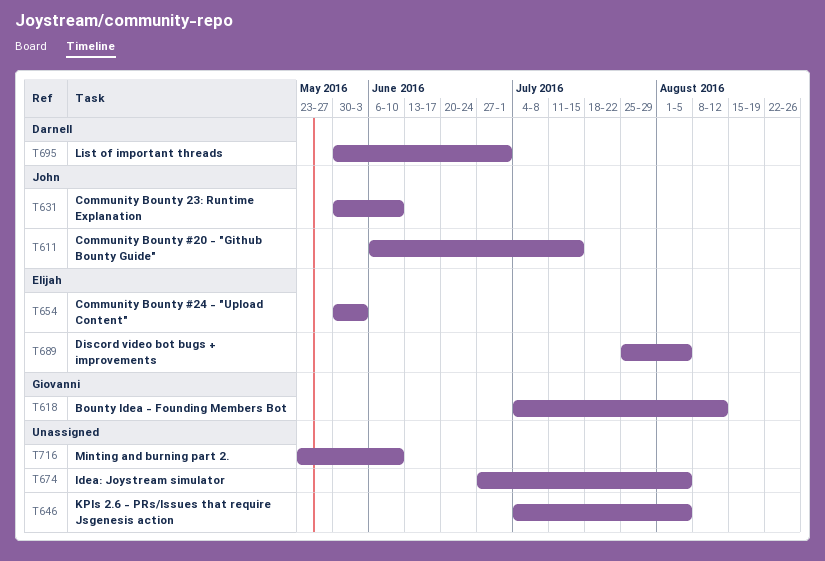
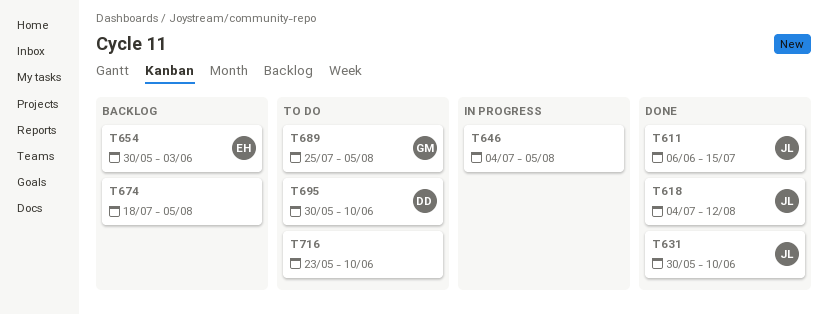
T618, owner: Giovanni -> John
T674, start: Jun 27 -> Jul 18
T689, owner: Elijah -> Giovanni
T695, due: Jul 1 -> Jun 10

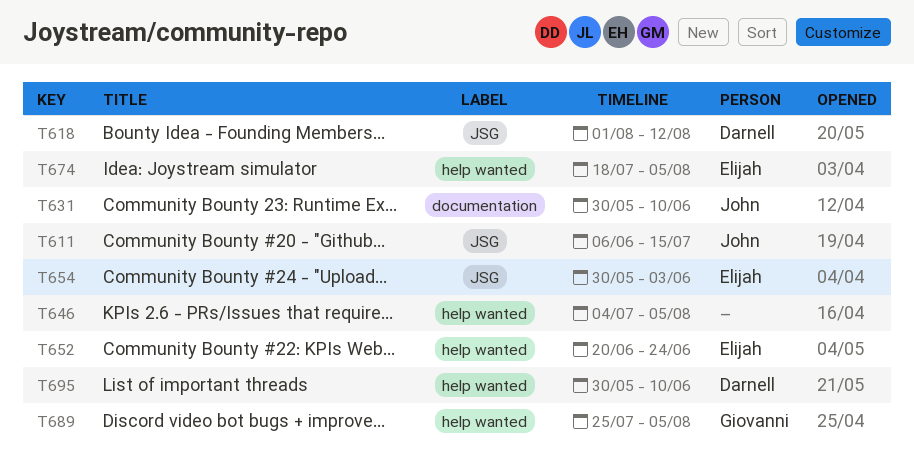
T618, owner: John -> Darnell
T618, start: Jul 4 -> Aug 1
T652: none -> present
T674, owner: none -> Elijah
T716: present -> none

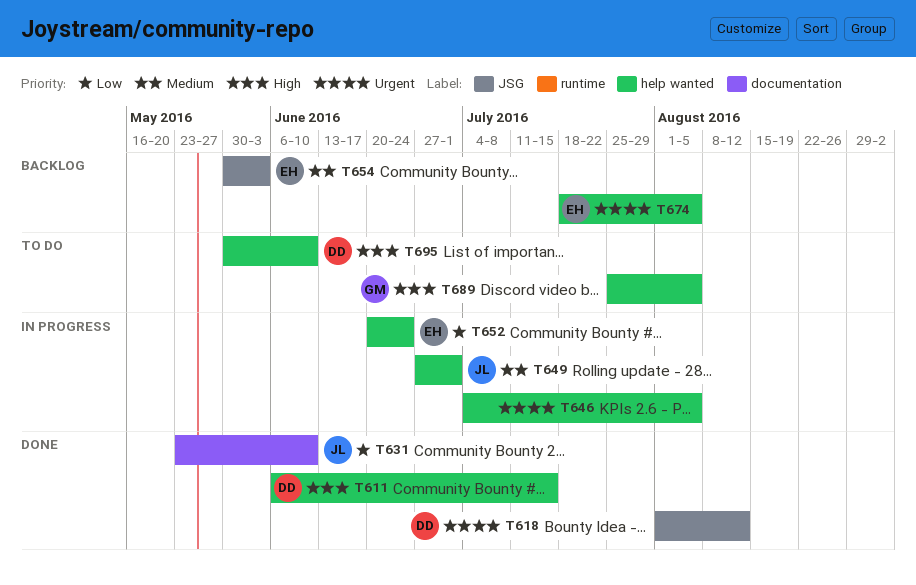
T611, owner: John -> Darnell
T611, label: JSG -> help wanted
T631, start: May 30 -> May 23
T649: none -> present

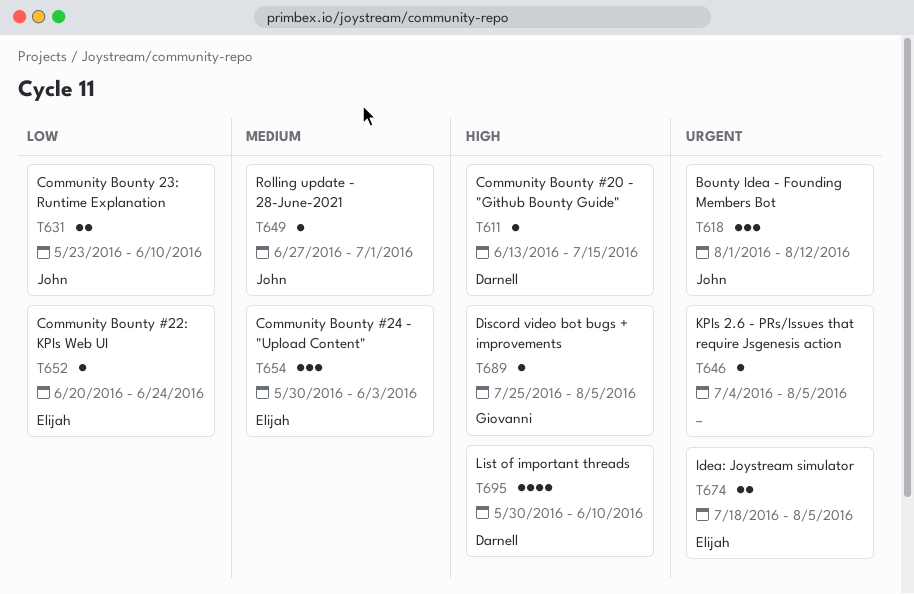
T611, start: Jun 6 -> Jun 13
T618, owner: Darnell -> John

